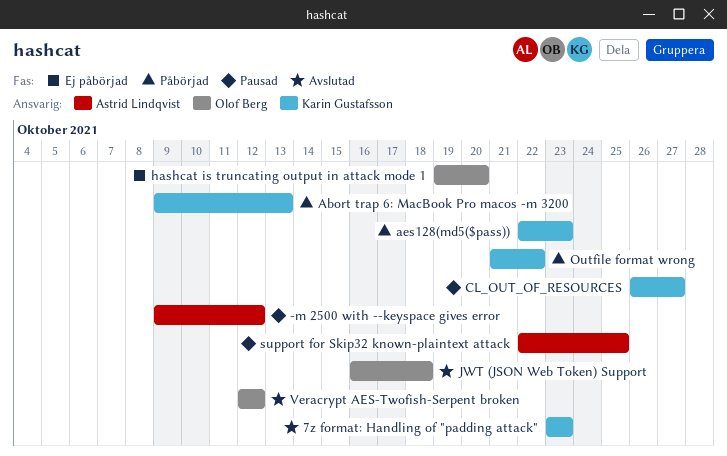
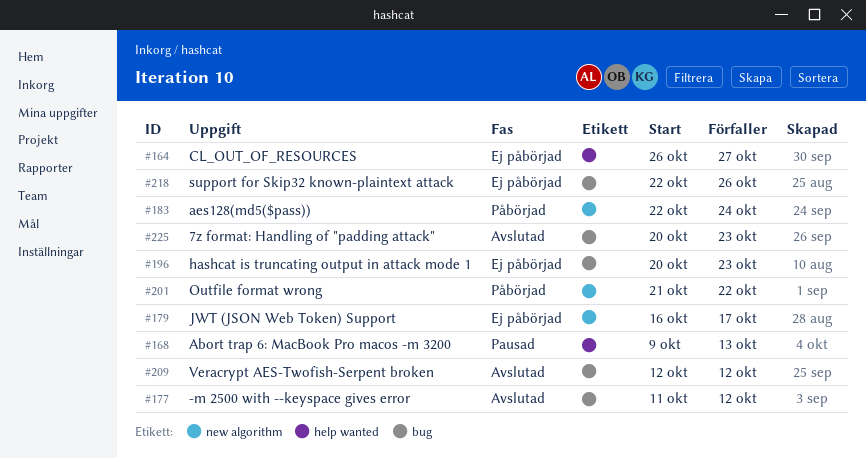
-m 2500 with --keyspace gives error, status: Pausad -> Avslutad
-m 2500 with --keyspace gives error, start: Oct 9 -> Oct 11
7z format: Handling of "padding attack", start: Oct 23 -> Oct 20
Abort trap 6: MacBook Pro macos -m 3200, status: Påbörjad -> Pausad
aes128(md5($pass)), due: Oct 23 -> Oct 24
CL_OUT_OF_RESOURCES, status: Pausad -> Ej påbörjad
hashcat is truncating output in attack mode 1, start: Oct 19 -> Oct 20
hashcat is truncating output in attack mode 1, due: Oct 20 -> Oct 23
JWT (JSON Web Token) Support, status: Avslutad -> Ej påbörjad
JWT (JSON Web Token) Support, due: Oct 18 -> Oct 17
support for Skip32 known-plaintext attack, status: Pausad -> Ej påbörjad
support for Skip32 known-plaintext attack, due: Oct 25 -> Oct 26

